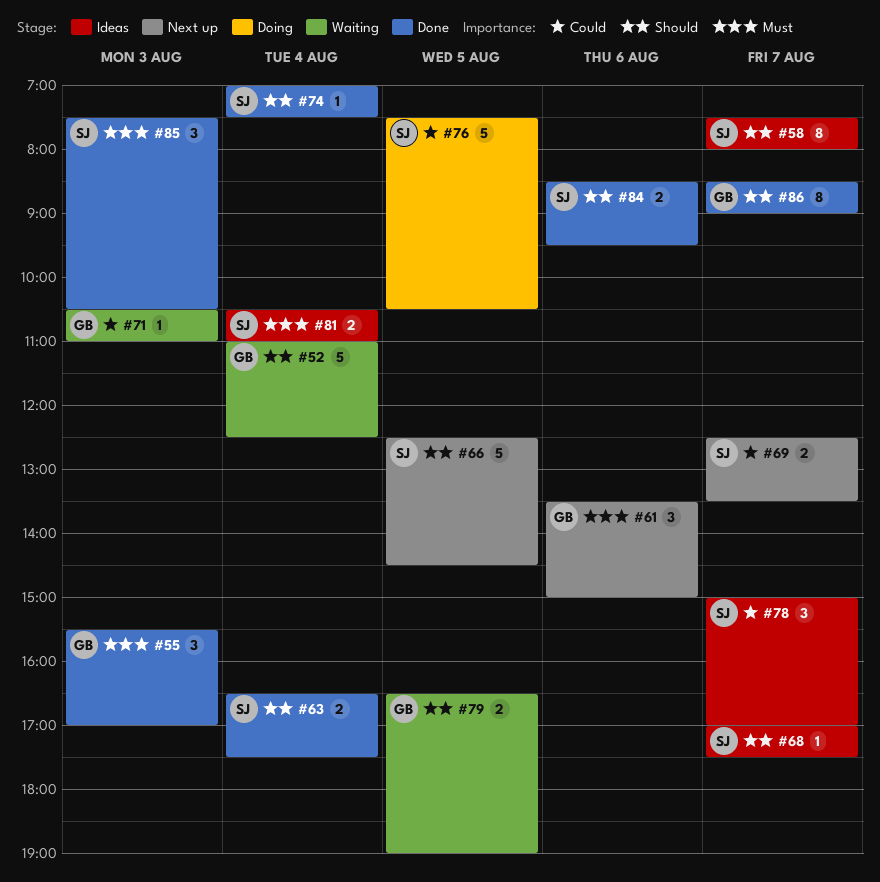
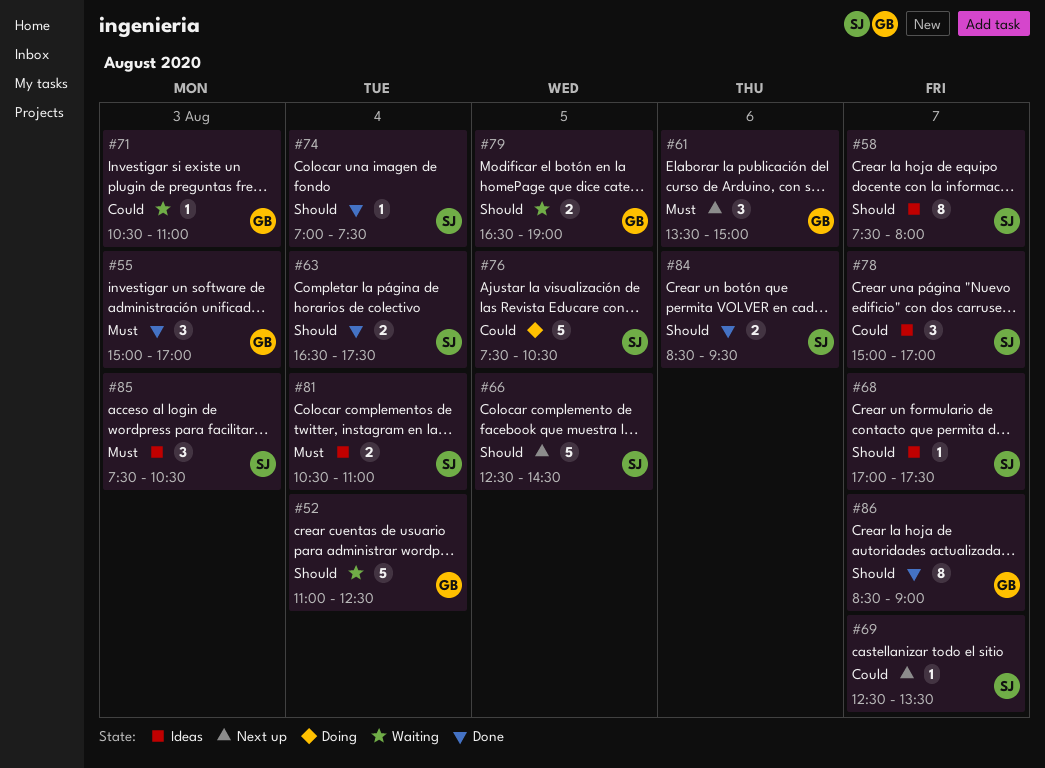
#55, begins: 15:30 -> 15:00
#69, estimate: 2 -> 1
#85, status: Done -> Ideas

